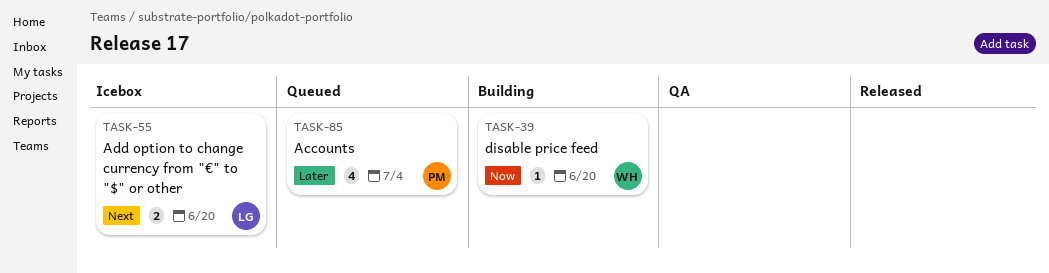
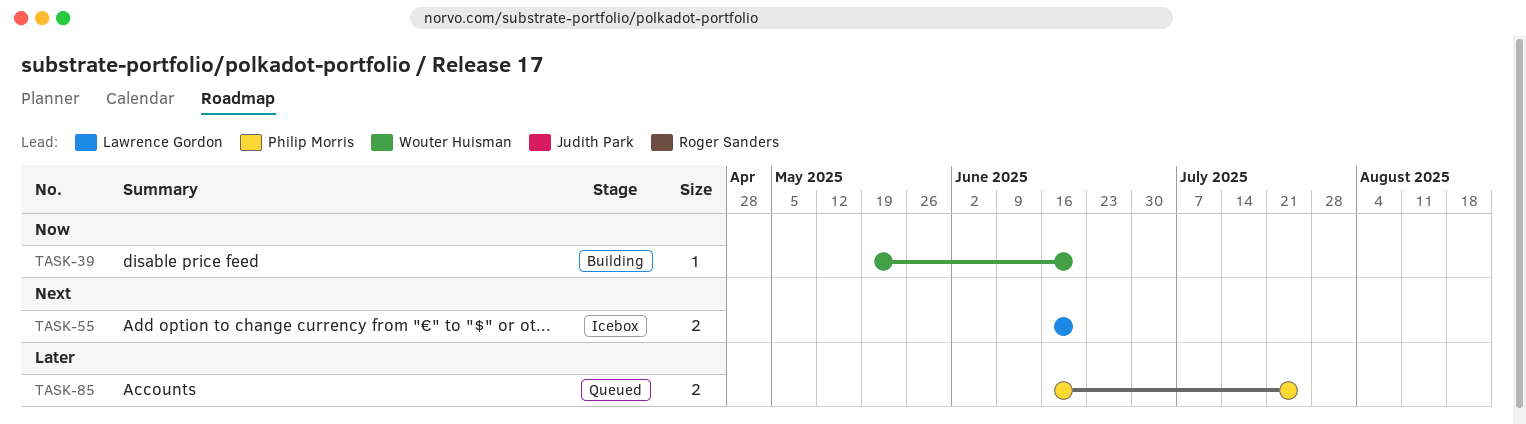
TASK-85, estimate: 4 -> 2
TASK-85, due: Jul 4 -> Jul 25

